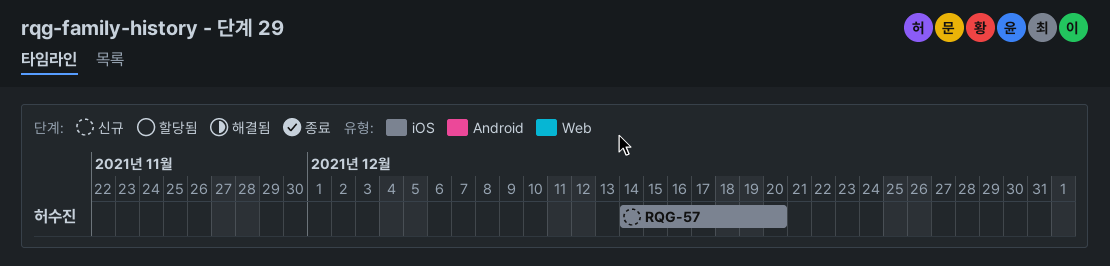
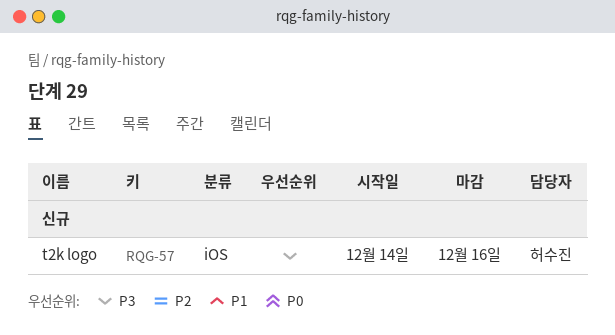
RQG-57, due: Dec 20 -> Dec 16

